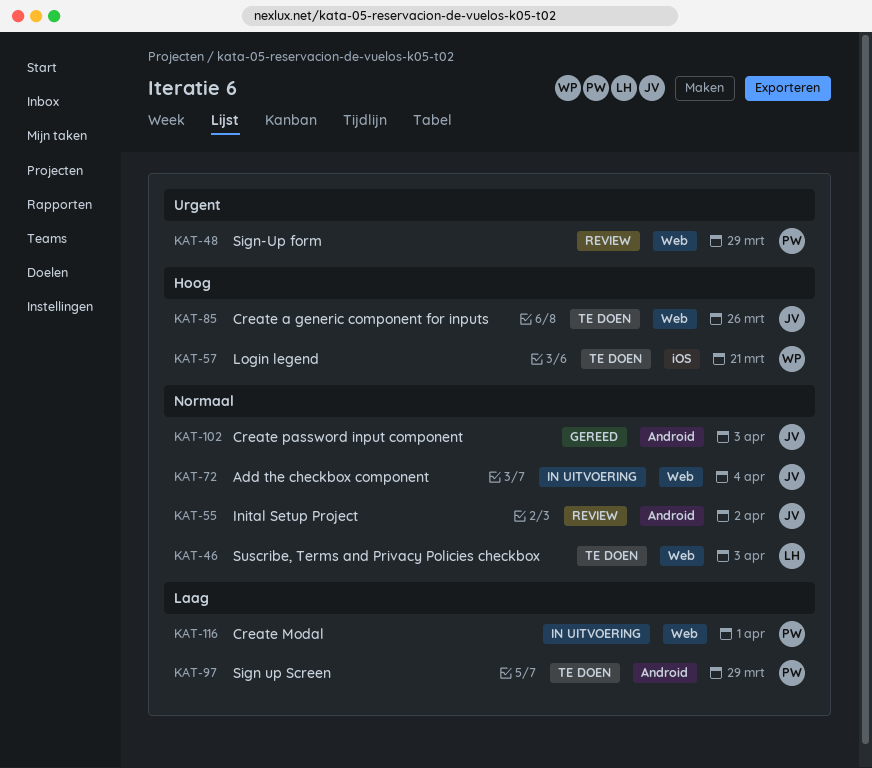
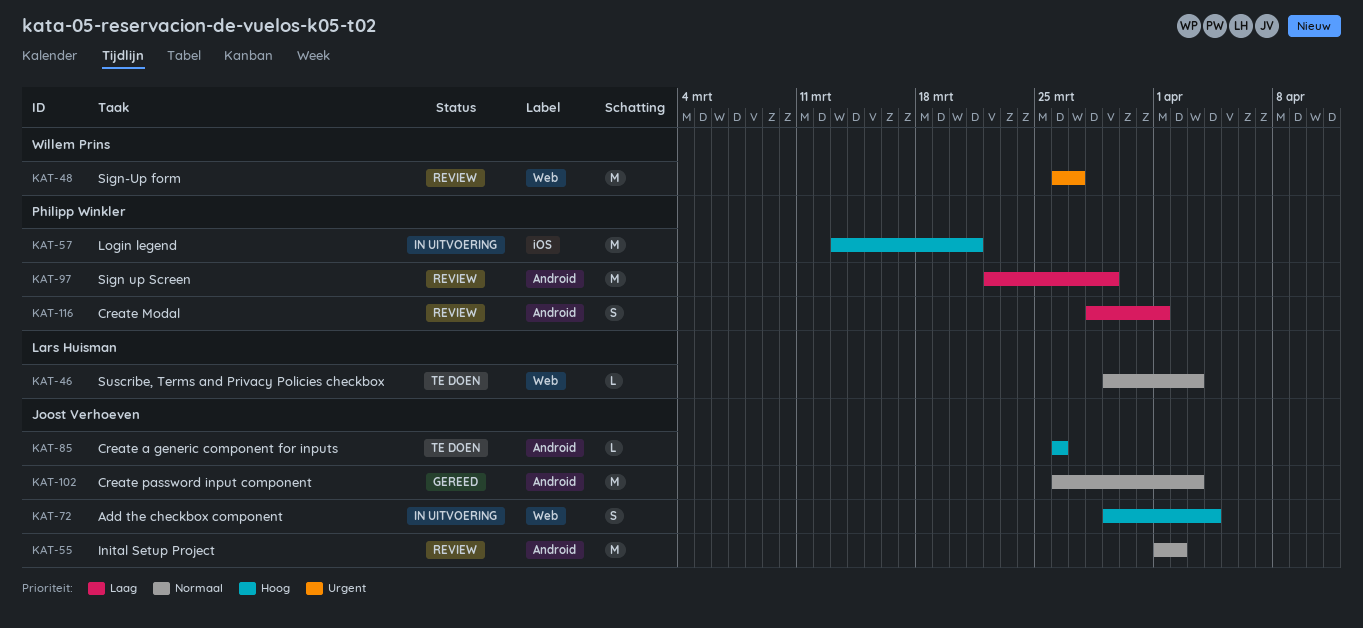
KAT-48, owner: Philipp Winkler -> Willem Prins
KAT-48, due: Mar 29 -> Mar 27
KAT-57, status: Te doen -> In uitvoering
KAT-57, owner: Willem Prins -> Philipp Winkler
KAT-72, priority: Normaal -> Hoog
KAT-85, label: Web -> Android
KAT-97, status: Te doen -> Review
KAT-116, status: In uitvoering -> Review
KAT-116, label: Web -> Android

